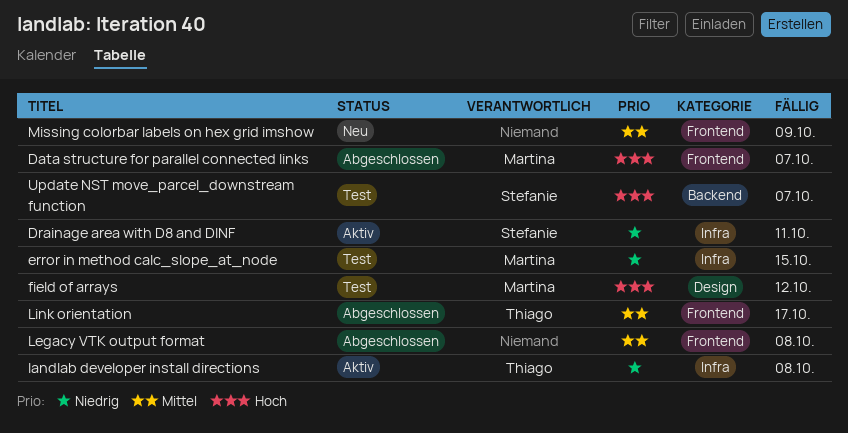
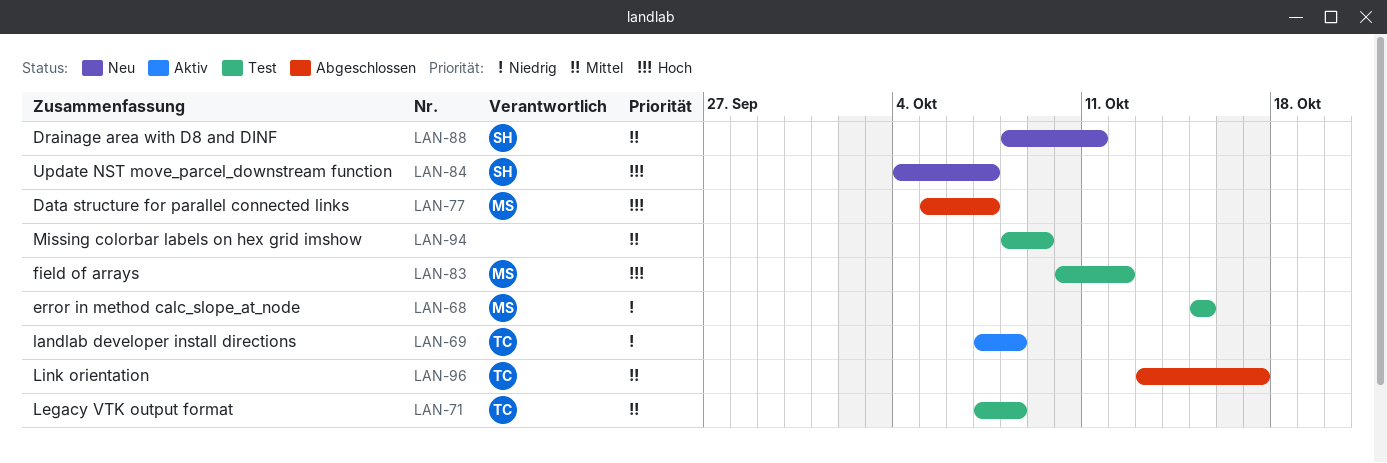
Drainage area with D8 and DINF, status: Aktiv -> Neu
Drainage area with D8 and DINF, priority: Niedrig -> Mittel
Legacy VTK output format, status: Abgeschlossen -> Test
Legacy VTK output format, owner: none -> Thiago
Missing colorbar labels on hex grid imshow, status: Neu -> Test
Update NST move_parcel_downstream function, status: Test -> Neu

